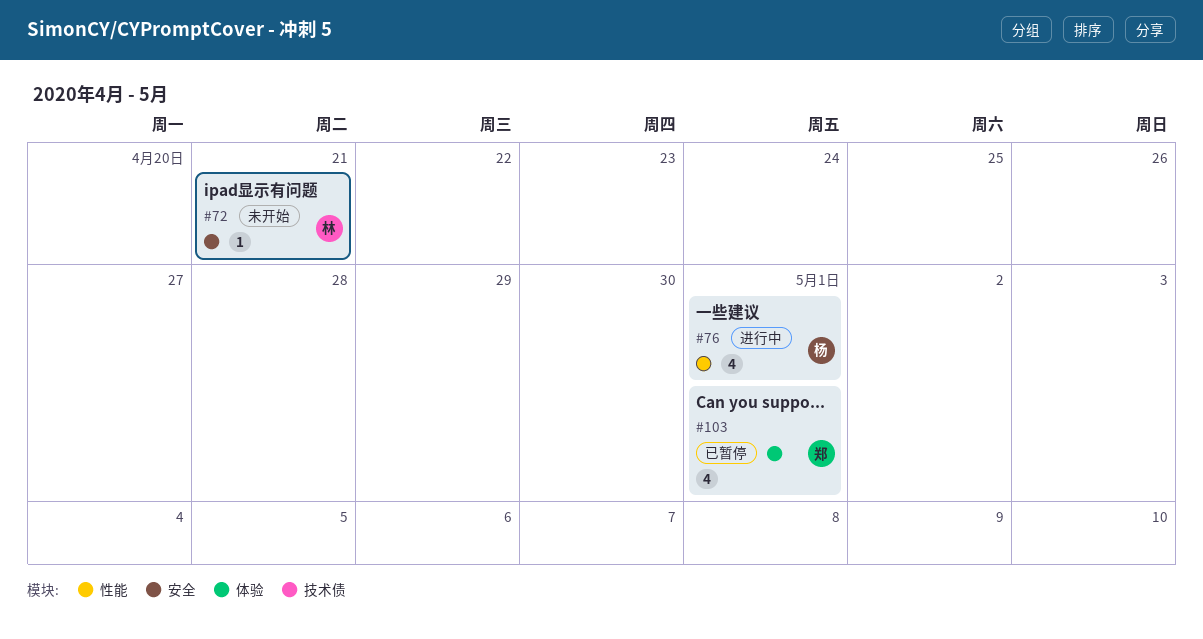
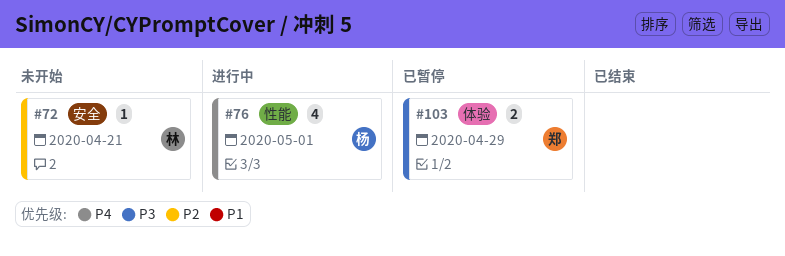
#103, estimate: 4 -> 2
#103, due: May 1 -> Apr 29

